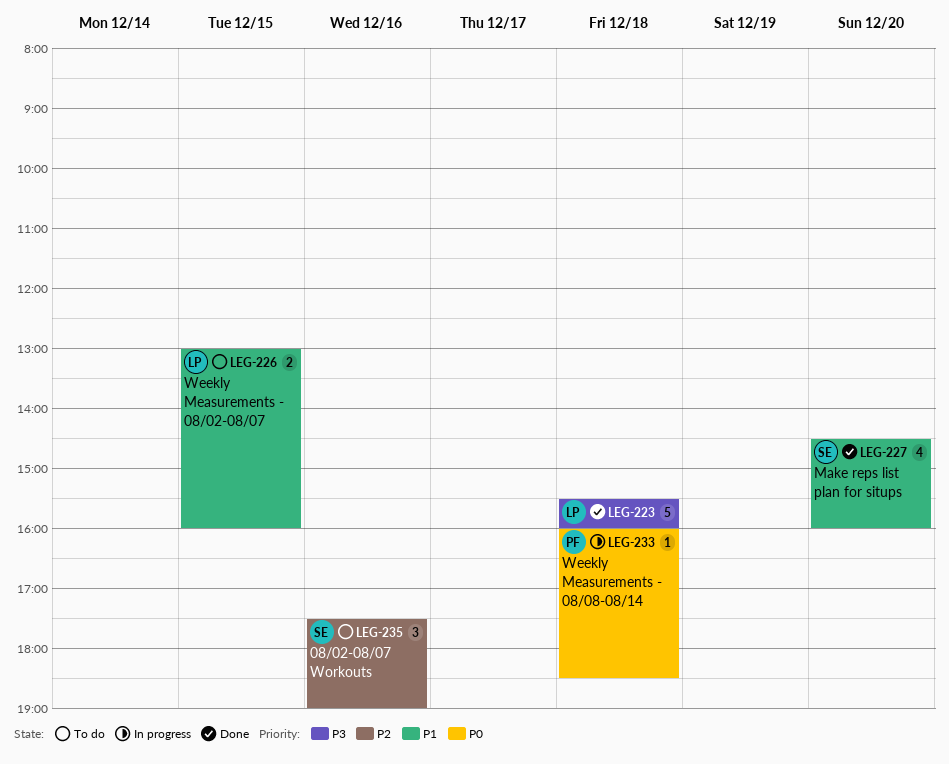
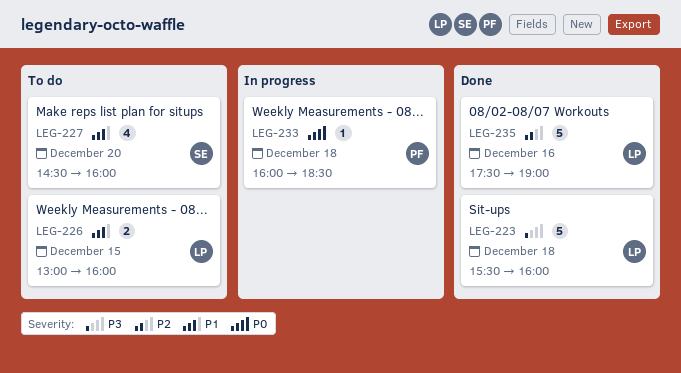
LEG-227, status: Done -> To do
LEG-235, status: To do -> Done
LEG-235, owner: SE -> LP
LEG-235, estimate: 3 -> 5

